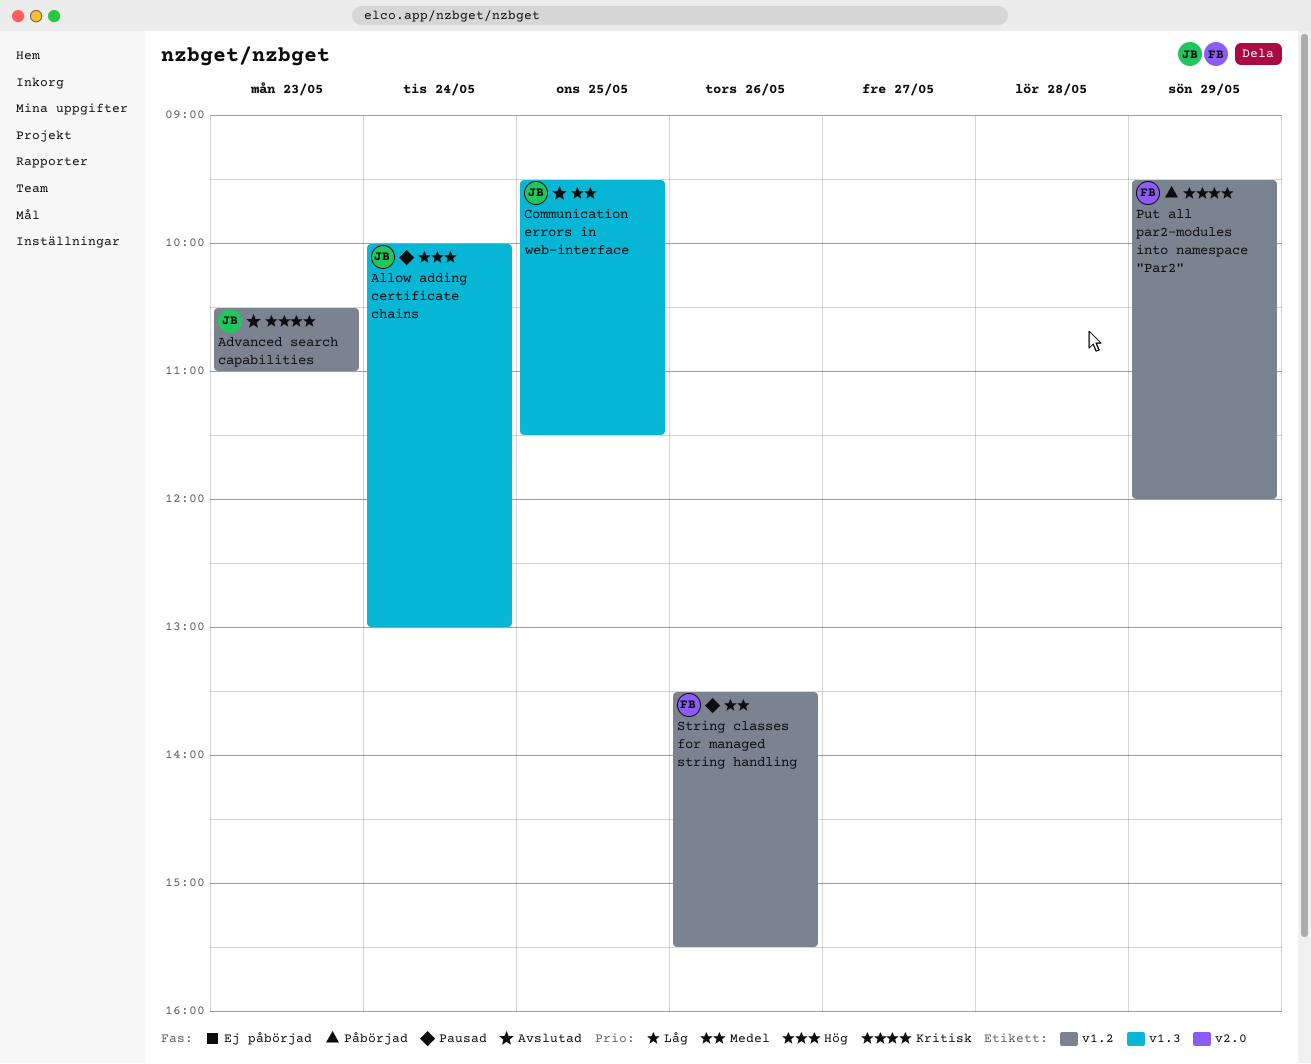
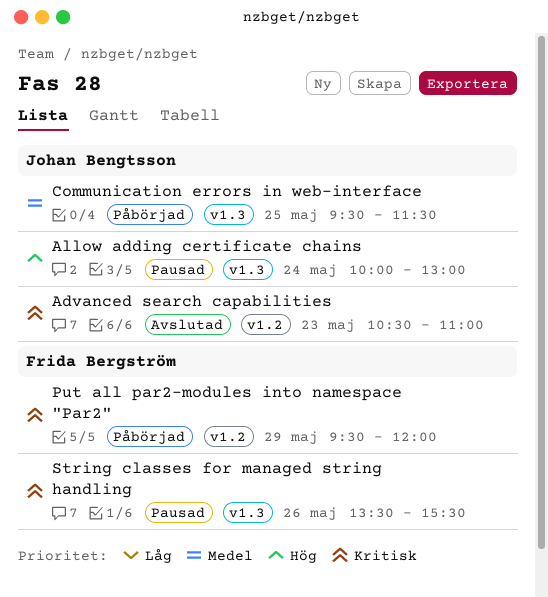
Communication errors in web-interface, status: Avslutad -> Påbörjad
String classes for managed string handling, priority: Medel -> Kritisk
String classes for managed string handling, label: v1.2 -> v1.3

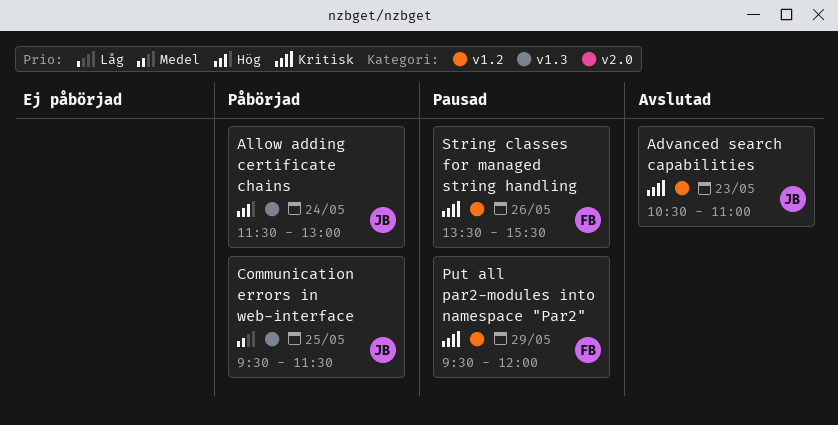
Allow adding certificate chains, status: Pausad -> Påbörjad
Allow adding certificate chains, begins: 10:00 -> 11:30
Put all par2-modules into namespace "Par2", status: Påbörjad -> Pausad
String classes for managed string handling, label: v1.3 -> v1.2

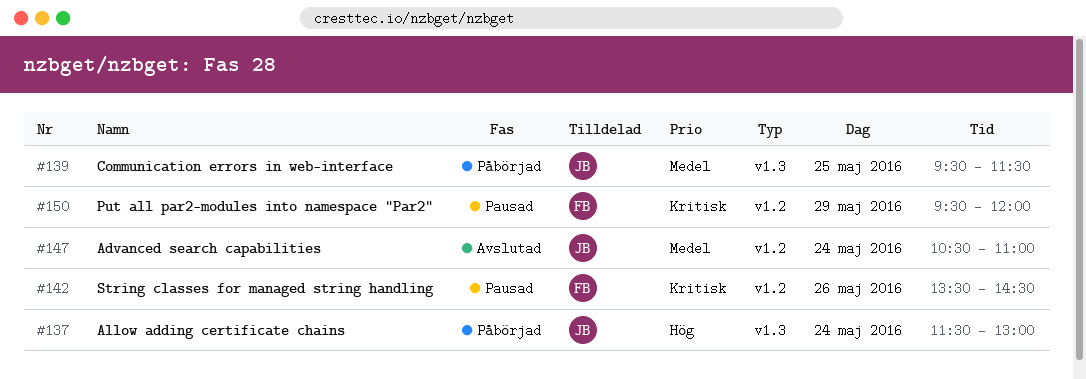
Advanced search capabilities, priority: Kritisk -> Medel
Advanced search capabilities, day: May 23 -> May 24
String classes for managed string handling, ends: 15:30 -> 14:30

